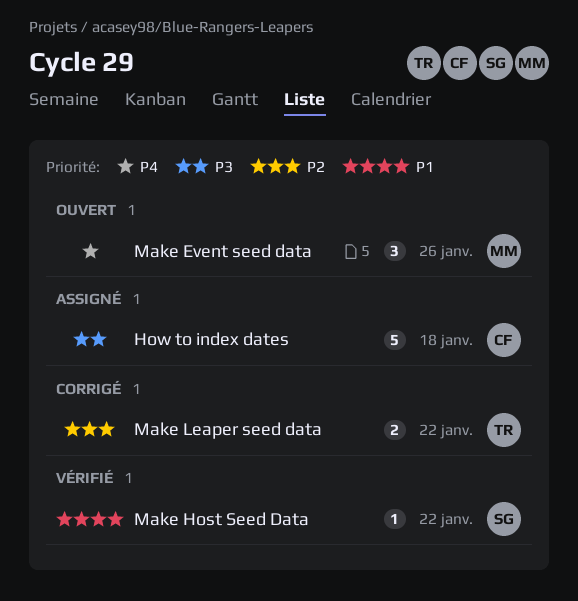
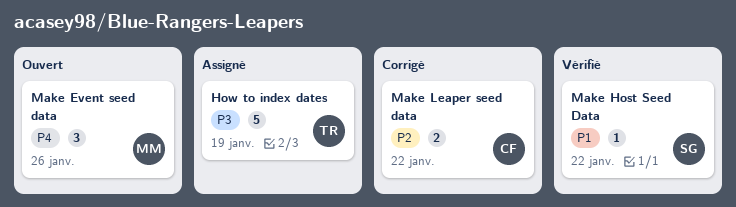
How to index dates, owner: CF -> TR
How to index dates, due: Jan 18 -> Jan 19
Make Leaper seed data, owner: TR -> CF

